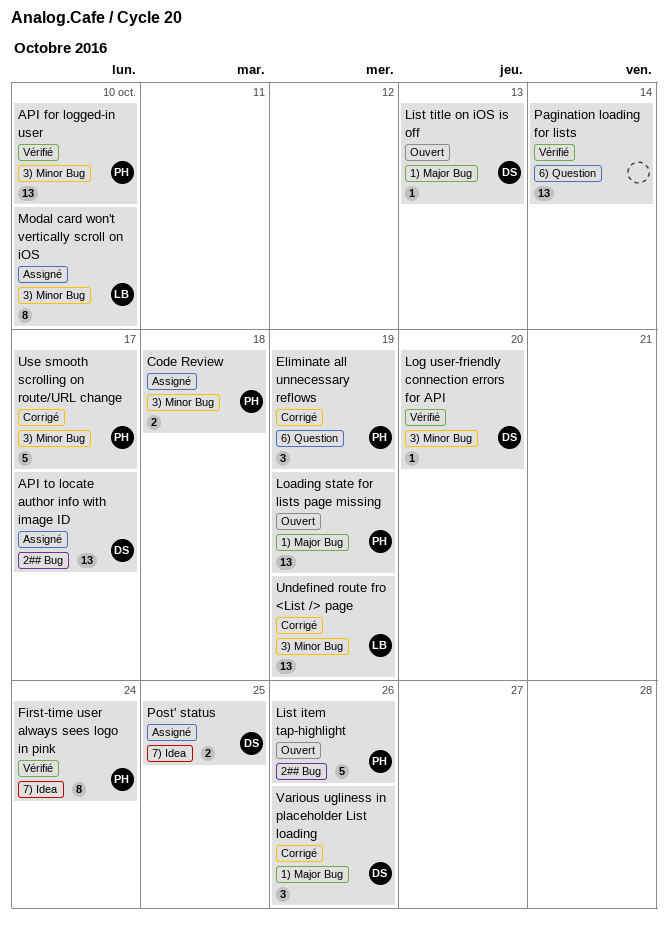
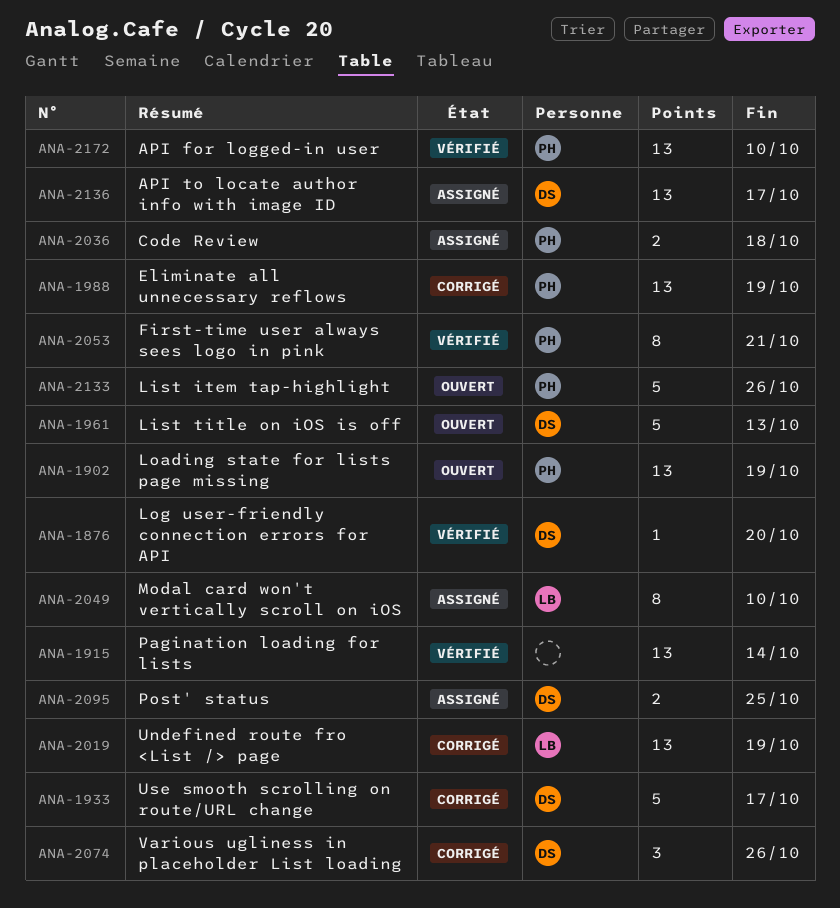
Eliminate all unnecessary reflows, estimate: 3 -> 13
First-time user always sees logo in pink, due: Oct 24 -> Oct 21
List title on iOS is off, estimate: 1 -> 5
Use smooth scrolling on route/URL change, owner: PH -> DS

